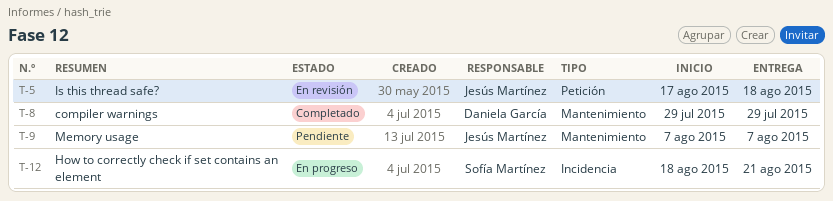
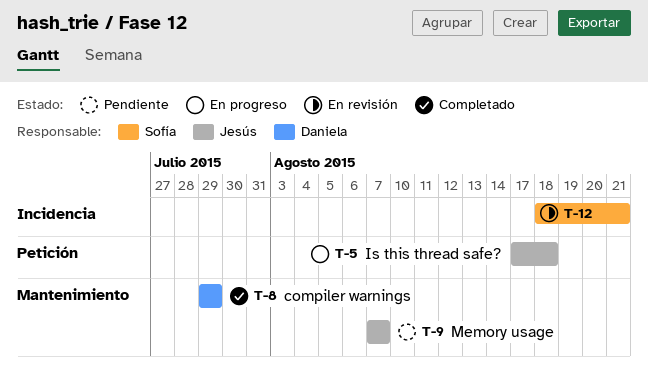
T-5, status: En revisión -> En progreso
T-12, status: En progreso -> En revisión

